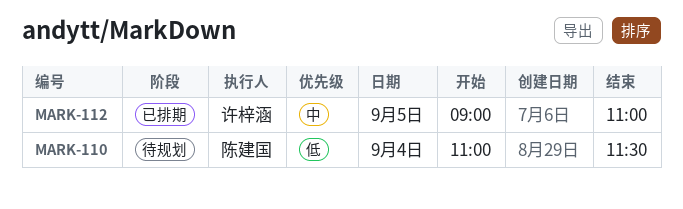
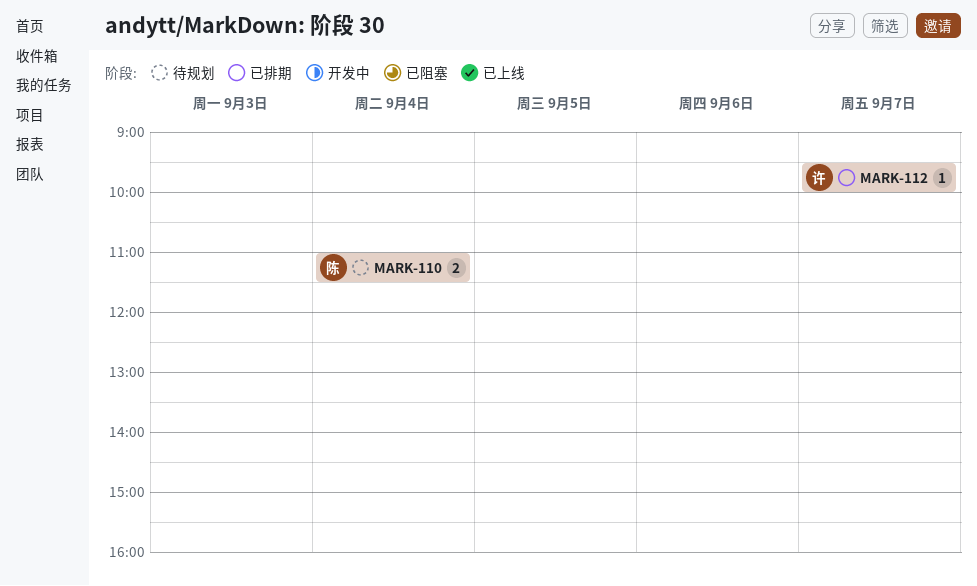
MARK-112, day: Sep 5 -> Sep 7
MARK-112, begins: 09:00 -> 09:30
MARK-112, ends: 11:00 -> 10:00

